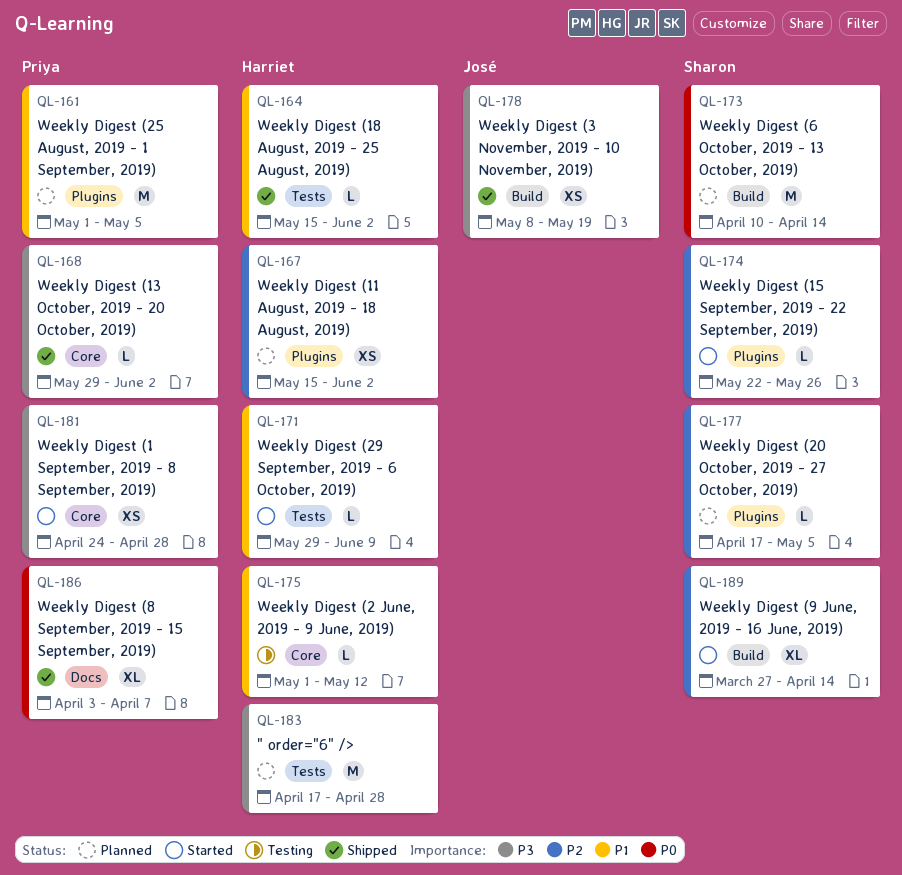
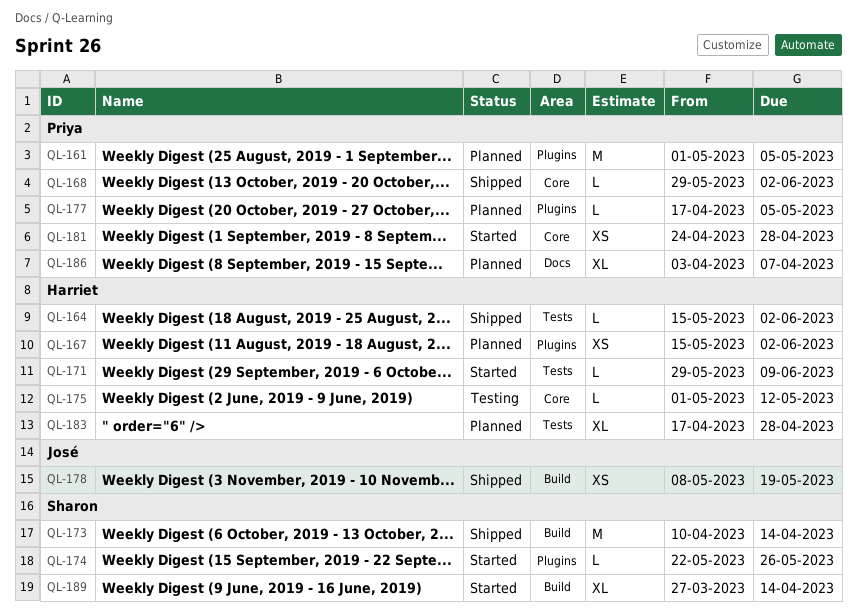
QL-173, status: Planned -> Shipped
QL-177, owner: Sharon -> Priya
QL-183, estimate: M -> XL
QL-186, status: Shipped -> Planned

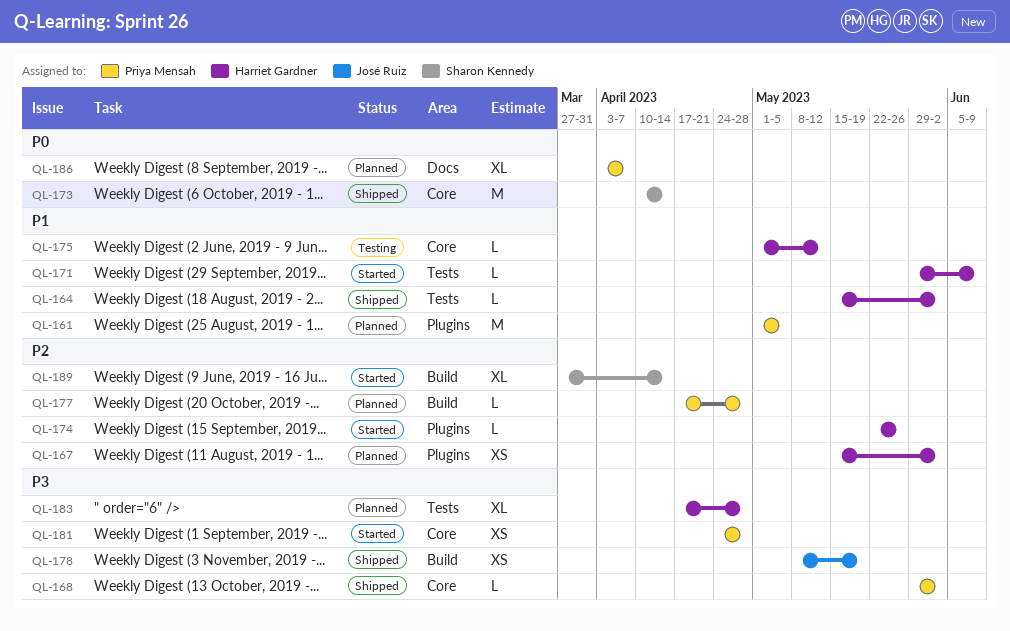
QL-173, label: Build -> Core
QL-174, owner: Sharon Kennedy -> Harriet Gardner
QL-177, label: Plugins -> Build
QL-177, due: May 5 -> Apr 28

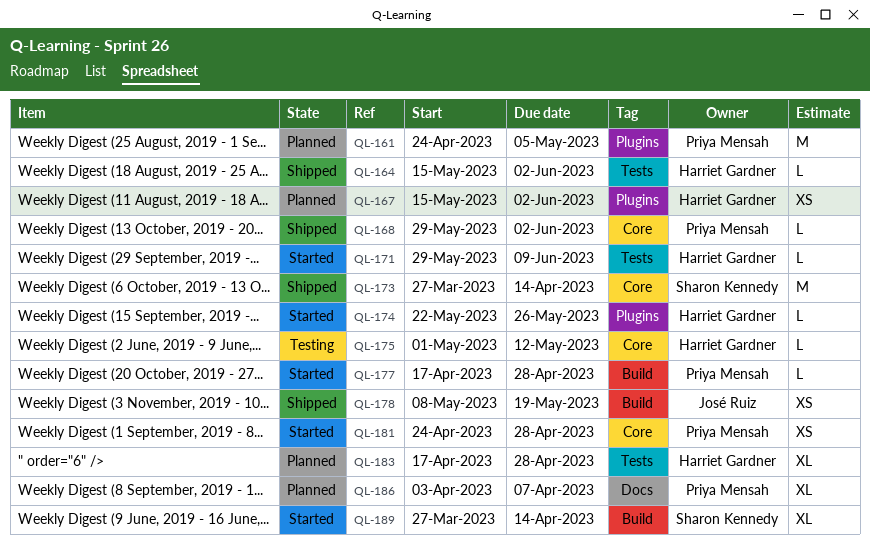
QL-161, start: May 1 -> Apr 24
QL-173, start: Apr 10 -> Mar 27
QL-177, status: Planned -> Started

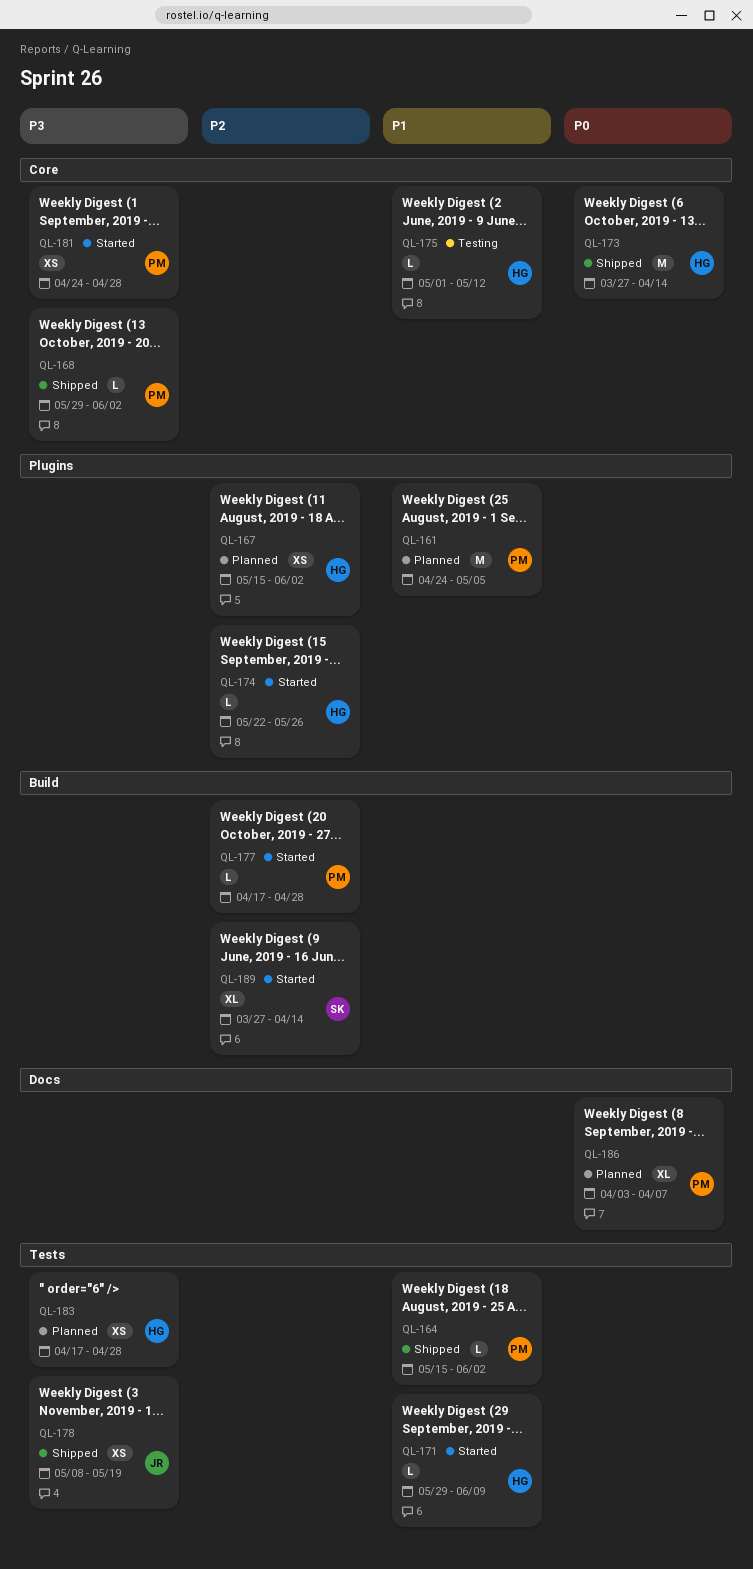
QL-164, owner: Harriet Gardner -> Priya Mensah
QL-173, owner: Sharon Kennedy -> Harriet Gardner
QL-178, label: Build -> Tests
QL-183, estimate: XL -> XS

